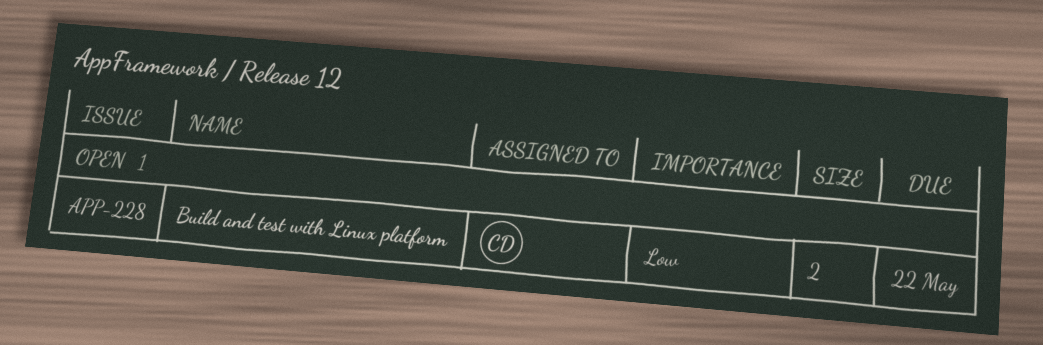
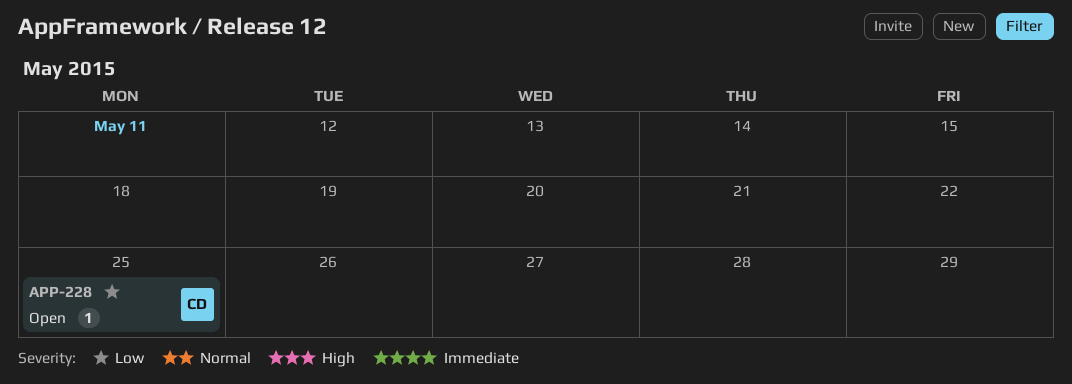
APP-228, estimate: 2 -> 1
APP-228, due: May 22 -> May 25

